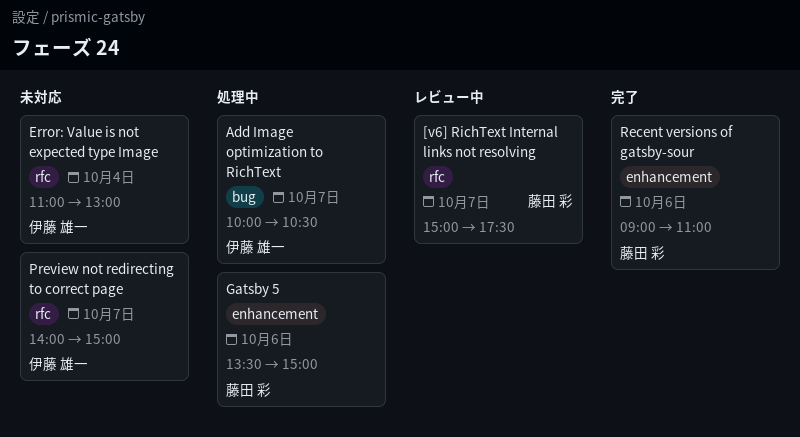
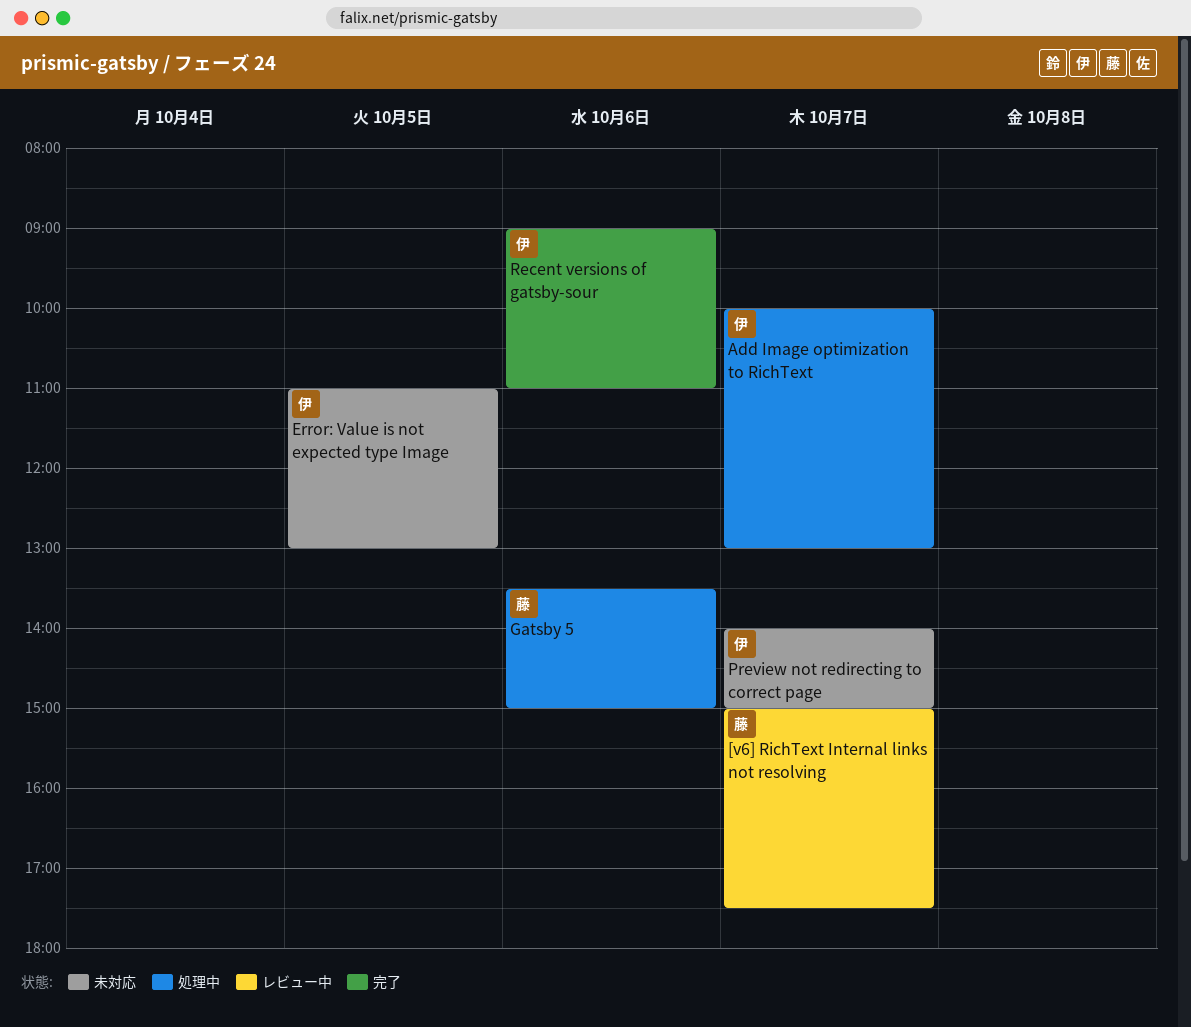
Add Image optimization to RichText, ends: 10:30 -> 13:00
Error: Value is not expected type Image, day: Oct 4 -> Oct 5
Recent versions of gatsby-sour, owner: 藤田 彩 -> 伊藤 雄一

